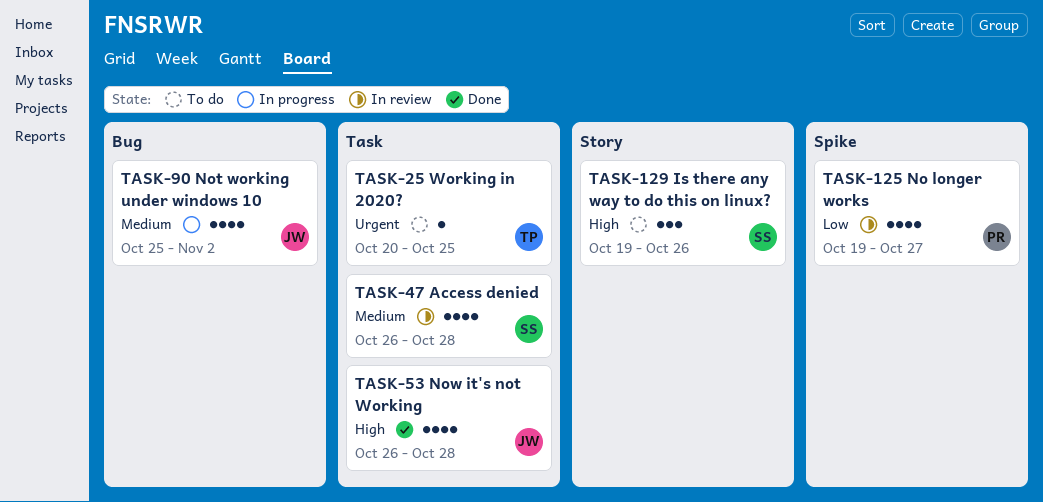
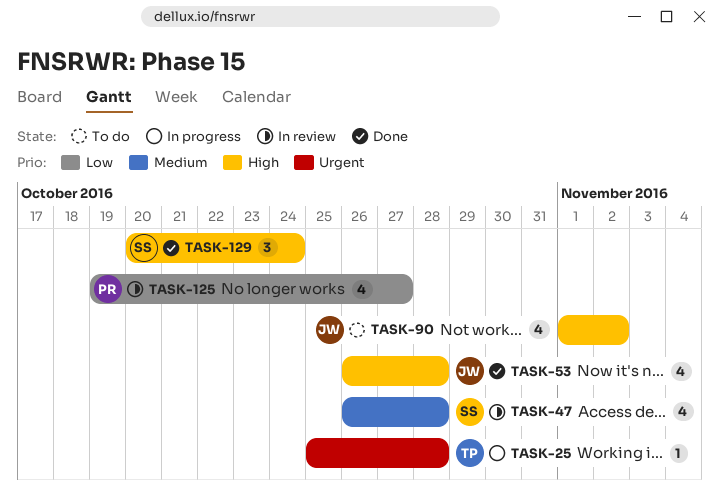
TASK-25, status: To do -> In progress
TASK-25, start: Oct 20 -> Oct 25
TASK-25, due: Oct 25 -> Oct 28
TASK-90, status: In progress -> To do
TASK-90, priority: Medium -> High
TASK-90, start: Oct 25 -> Nov 1
TASK-129, status: To do -> Done
TASK-129, start: Oct 19 -> Oct 20
TASK-129, due: Oct 26 -> Oct 24

